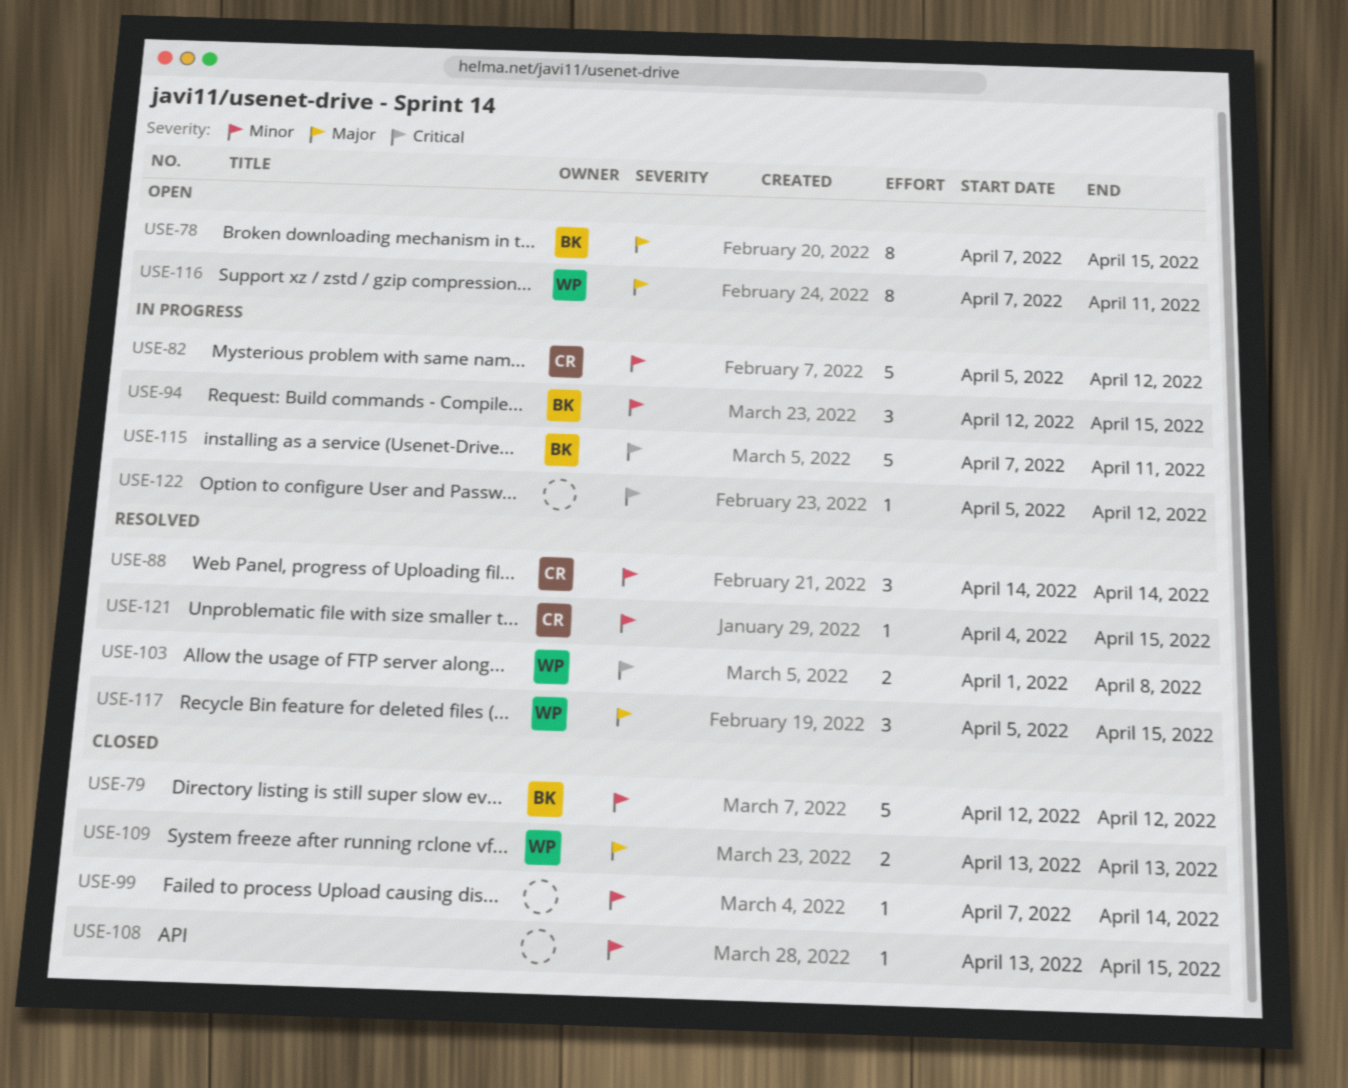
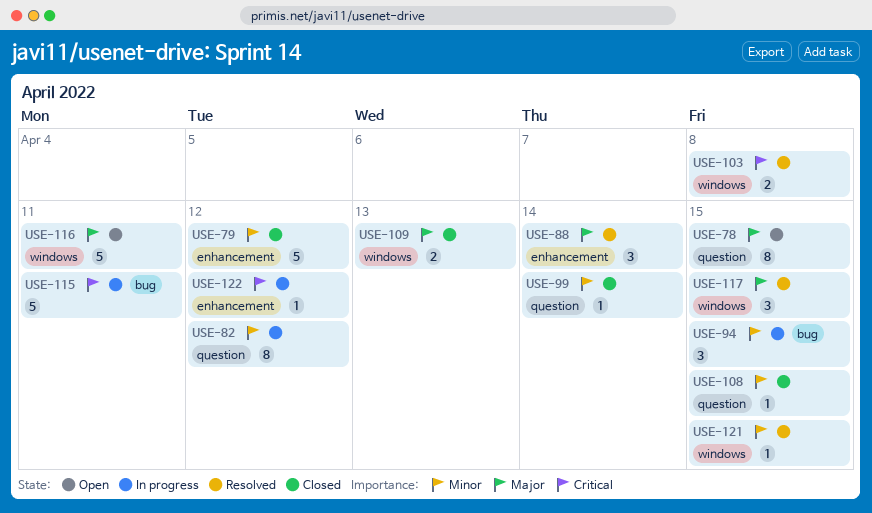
USE-82, estimate: 5 -> 8
USE-88, priority: Minor -> Major
USE-116, estimate: 8 -> 5

